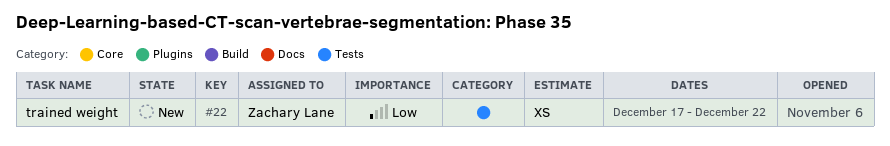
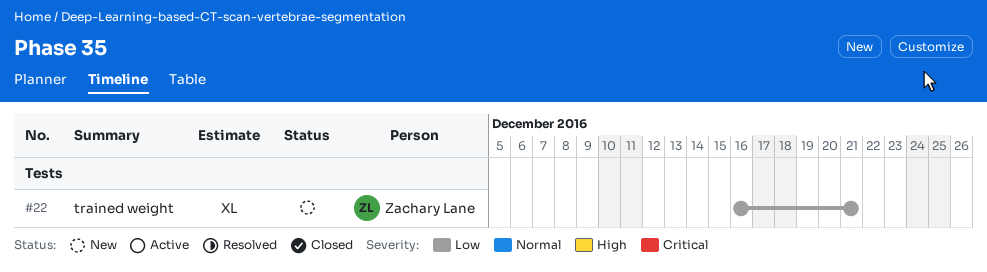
#22, estimate: XS -> XL
#22, start: Dec 17 -> Dec 16
#22, due: Dec 22 -> Dec 21

